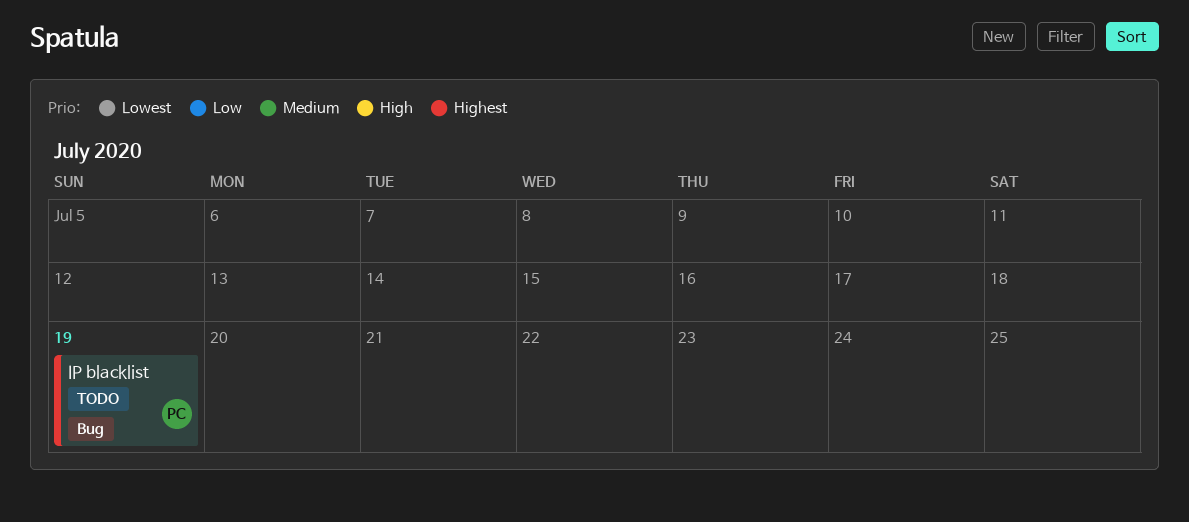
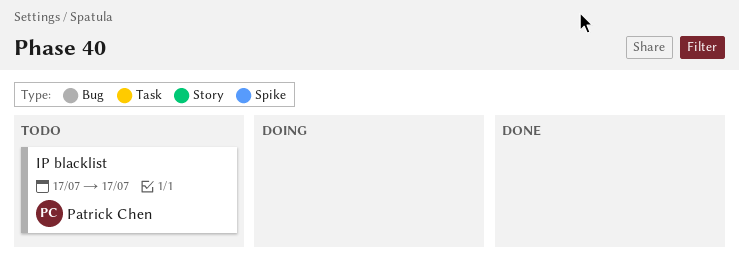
IP blacklist, due: Jul 19 -> Jul 17

